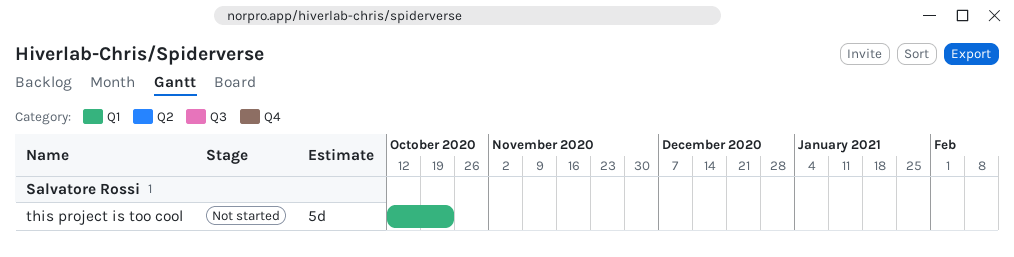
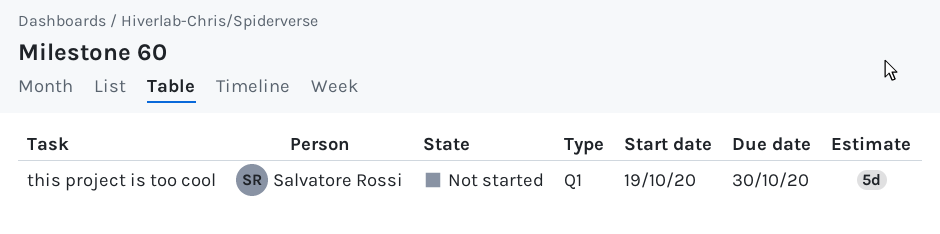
this project is too cool, start: Oct 12 -> Oct 19
this project is too cool, due: Oct 23 -> Oct 30

